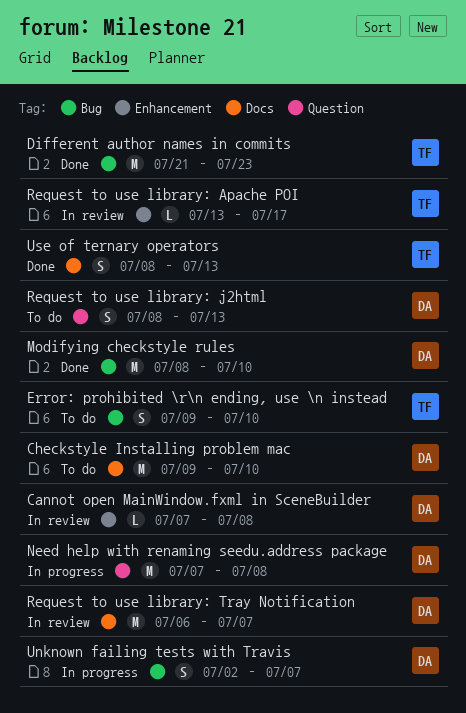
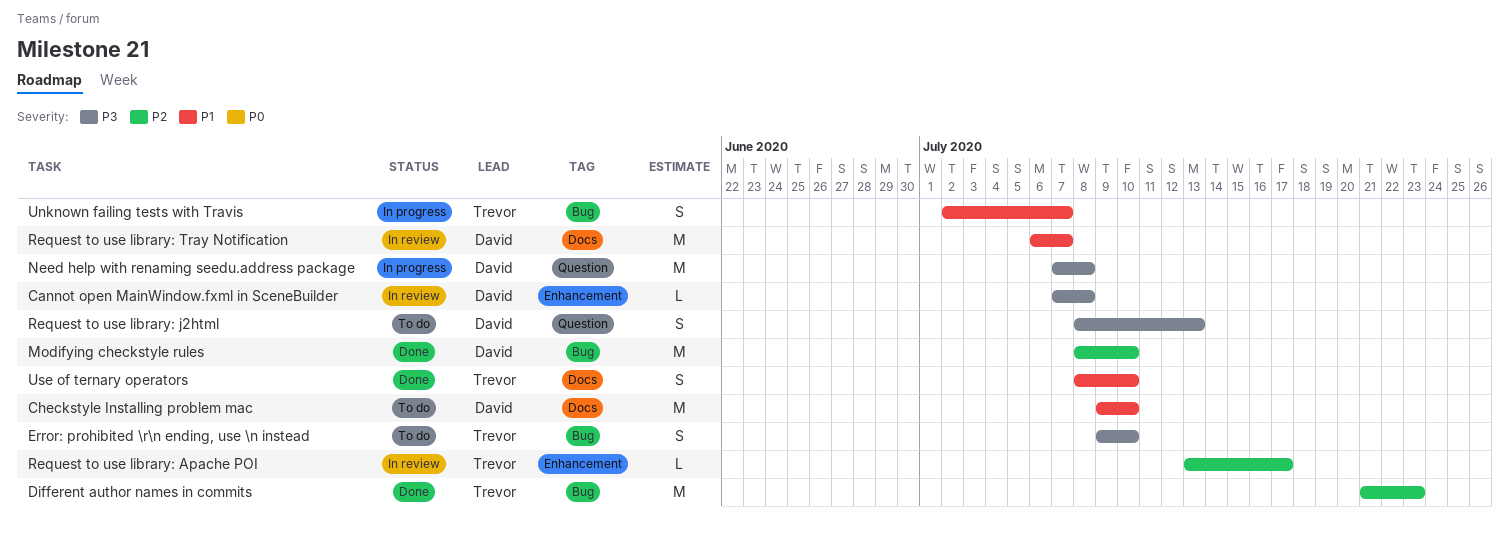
Unknown failing tests with Travis, owner: David -> Trevor
Use of ternary operators, due: Jul 13 -> Jul 10

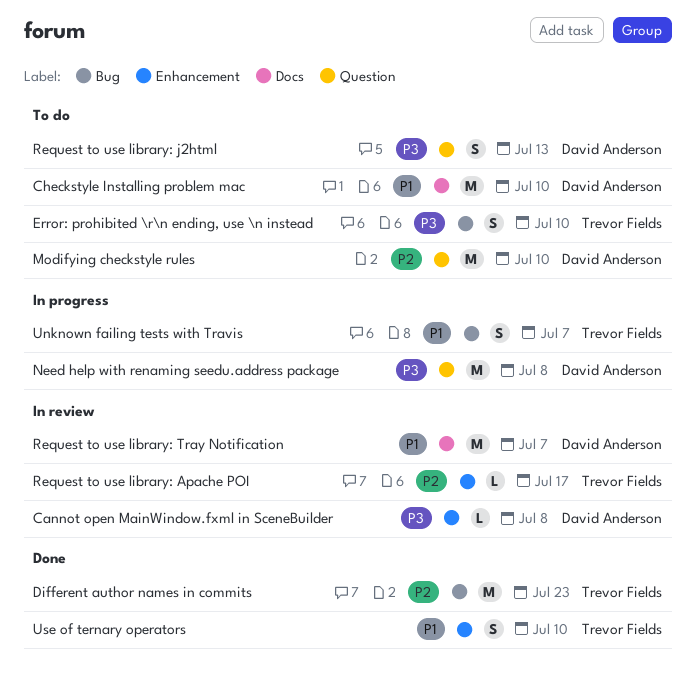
Modifying checkstyle rules, status: Done -> To do
Modifying checkstyle rules, label: Bug -> Question
Use of ternary operators, label: Docs -> Enhancement

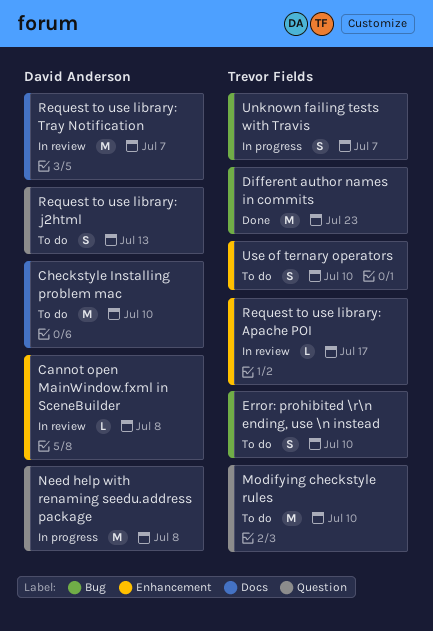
Modifying checkstyle rules, owner: David Anderson -> Trevor Fields
Use of ternary operators, status: Done -> To do

